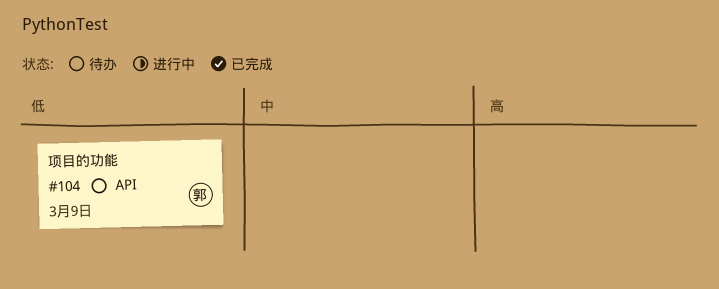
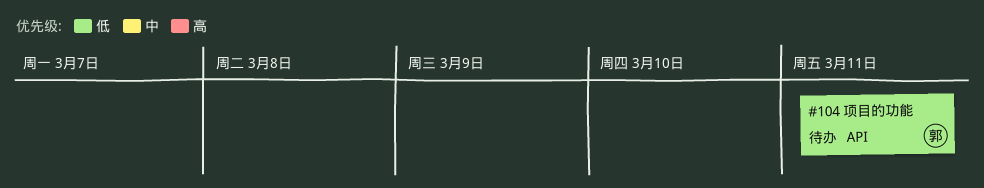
#104, due: Mar 9 -> Mar 11

